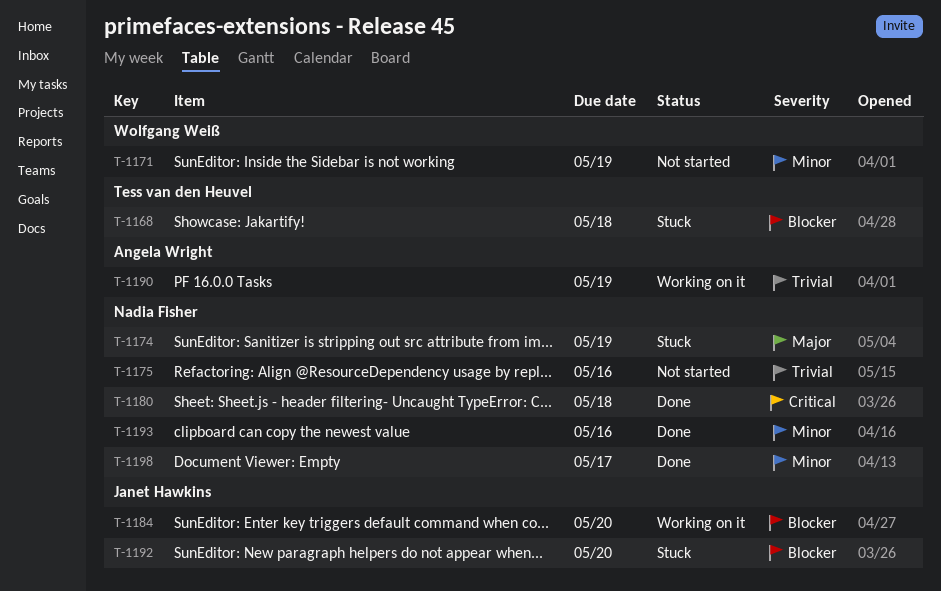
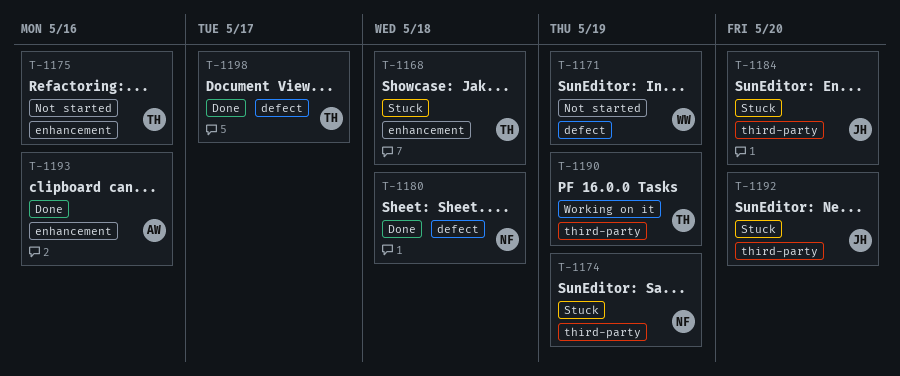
T-1175, owner: Nadia Fisher -> Tess van den Heuvel
T-1184, status: Working on it -> Stuck
T-1190, owner: Angela Wright -> Tess van den Heuvel
T-1193, owner: Nadia Fisher -> Angela Wright
T-1198, owner: Nadia Fisher -> Tess van den Heuvel

